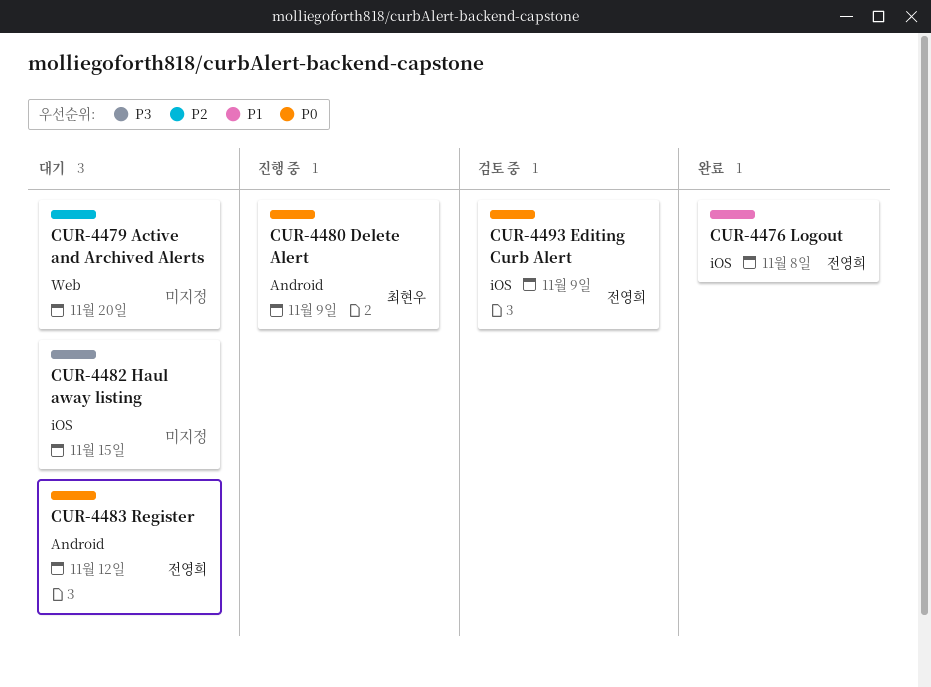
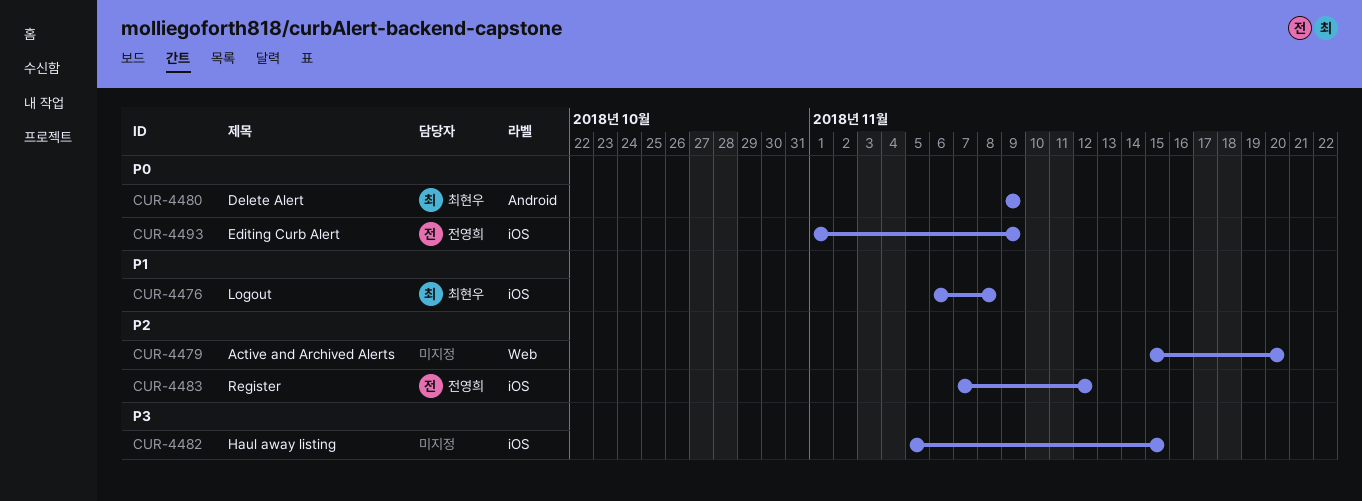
CUR-4476, owner: 전영희 -> 최현우
CUR-4483, priority: P0 -> P2
CUR-4483, label: Android -> iOS

